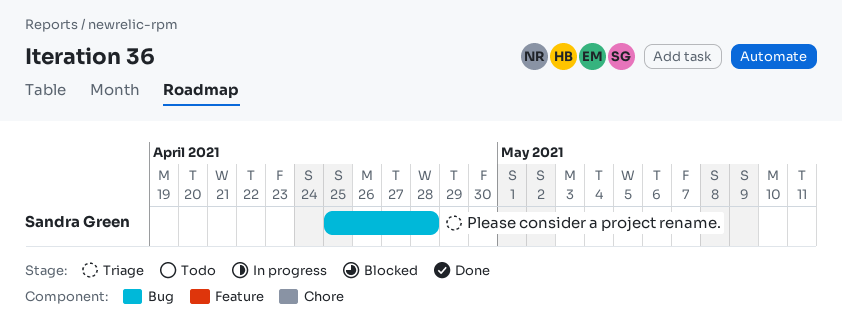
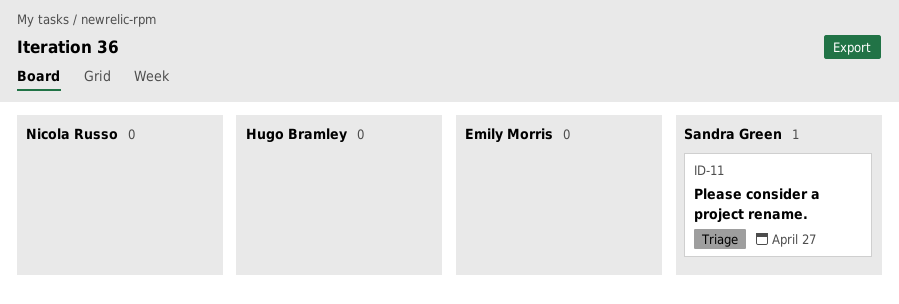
Please consider a project rename., due: Apr 28 -> Apr 27

